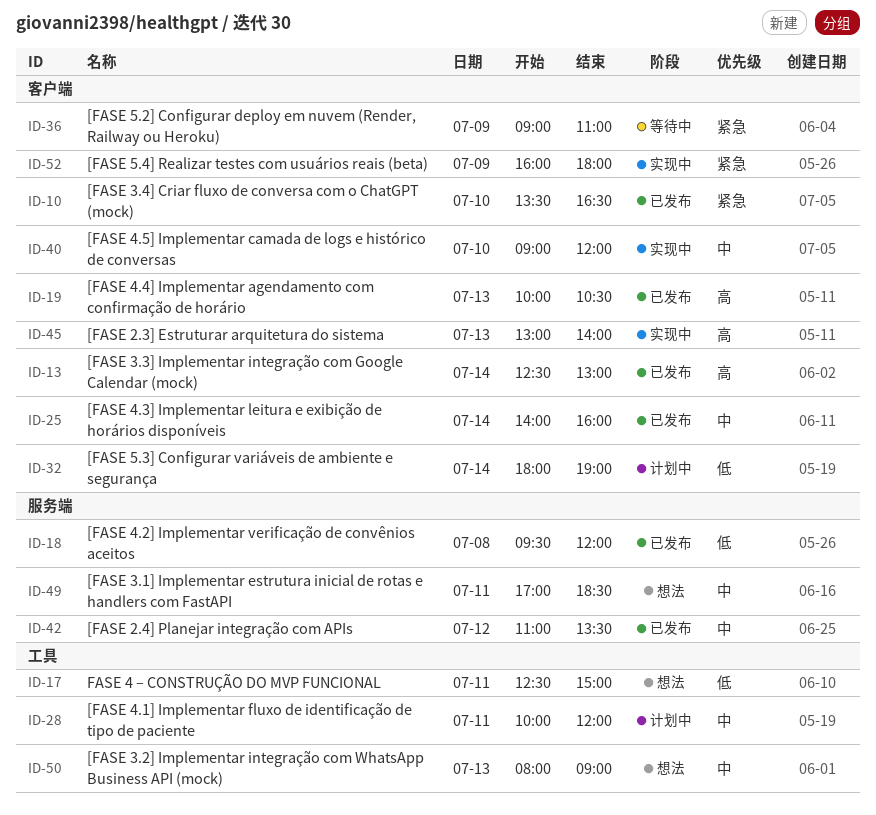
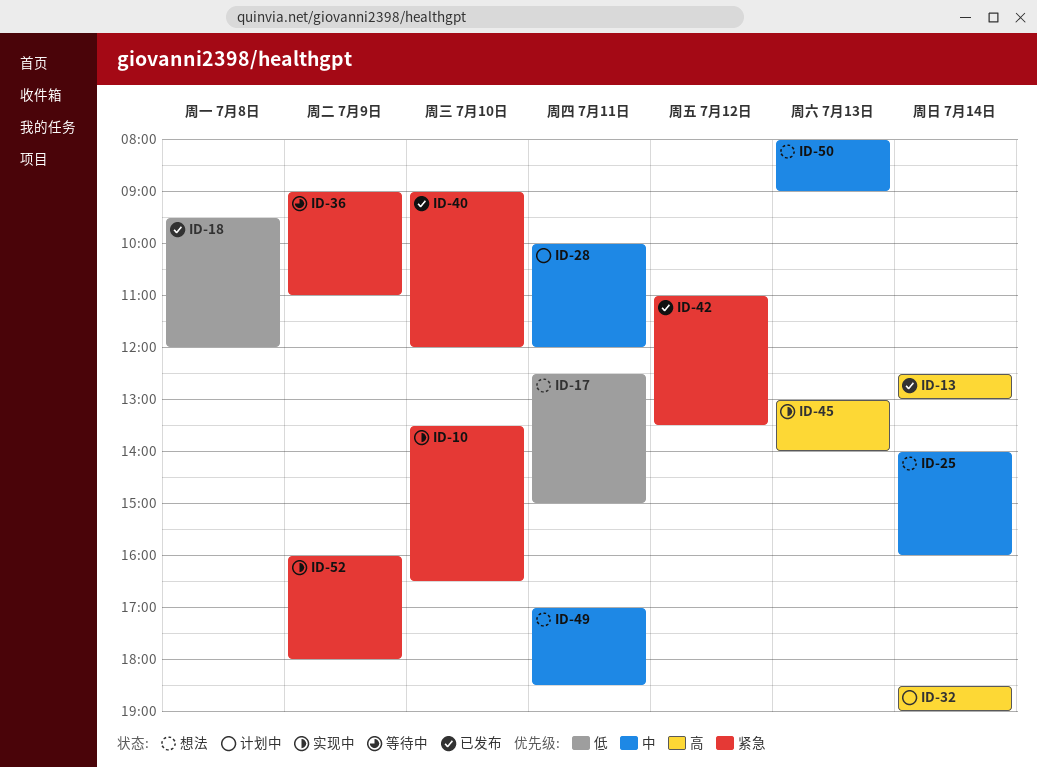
ID-10, status: 已发布 -> 实现中
ID-19: present -> none
ID-25, status: 已发布 -> 想法
ID-32, priority: 低 -> 高
ID-32, begins: 18:00 -> 18:30
ID-40, status: 实现中 -> 已发布
ID-40, priority: 中 -> 紧急
ID-42, priority: 中 -> 紧急

